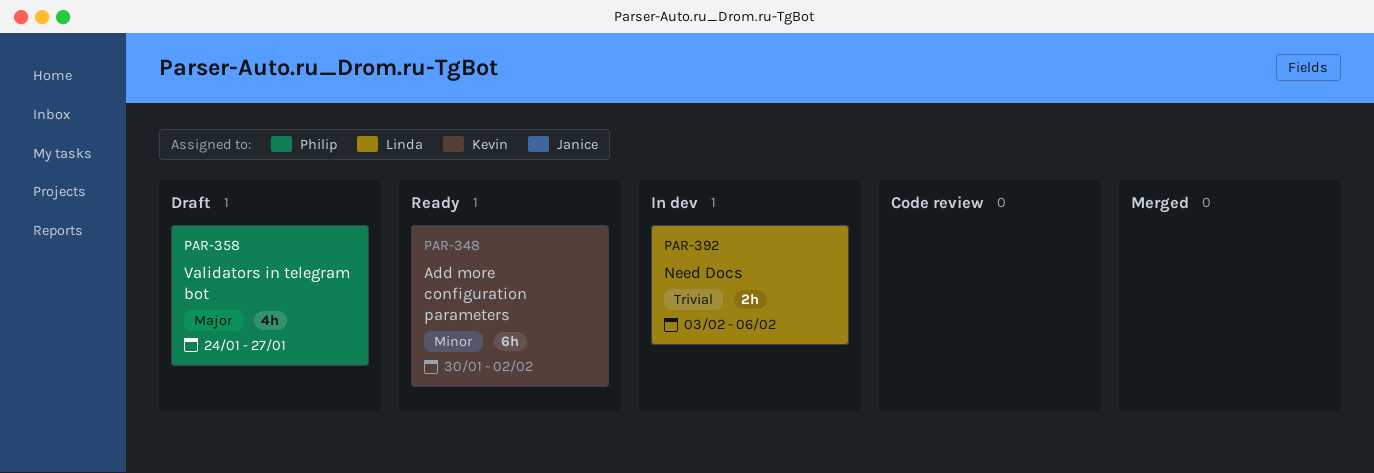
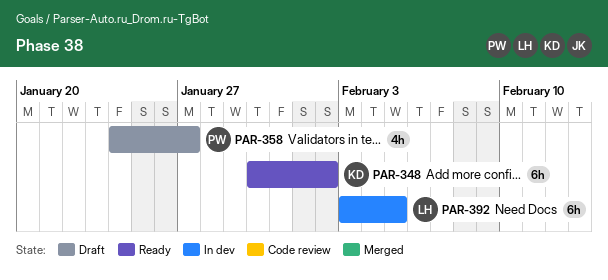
PAR-392, estimate: 2h -> 6h
PAR-392, due: Feb 6 -> Feb 5

